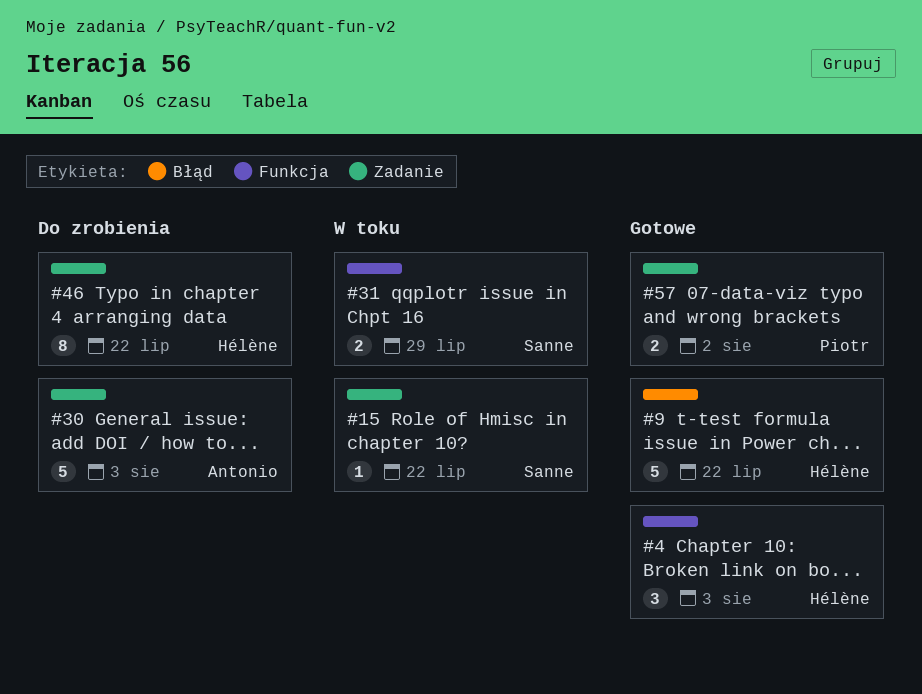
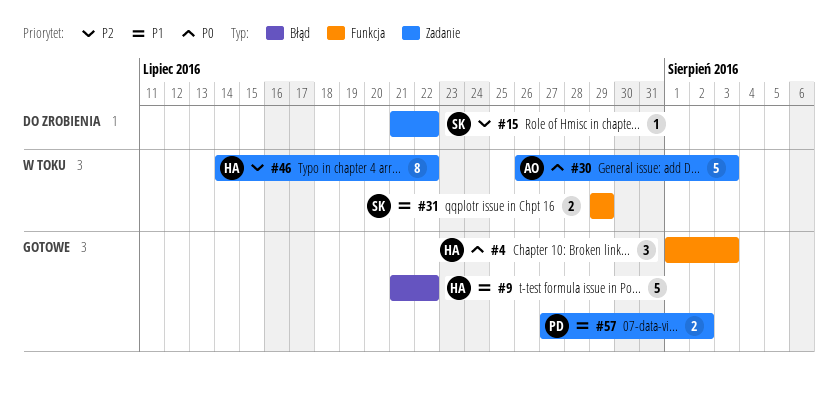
#15, status: W toku -> Do zrobienia
#30, status: Do zrobienia -> W toku
#46, status: Do zrobienia -> W toku

